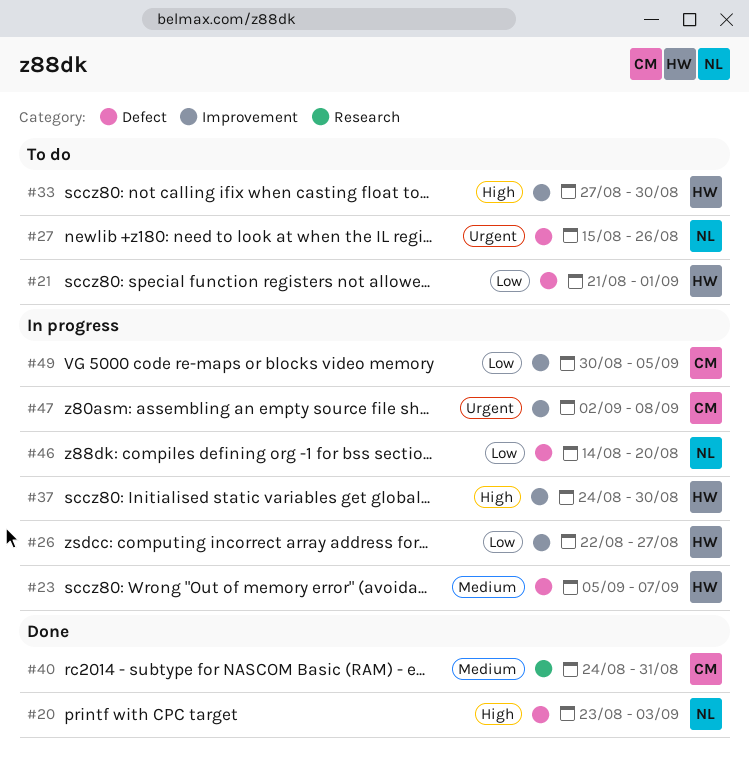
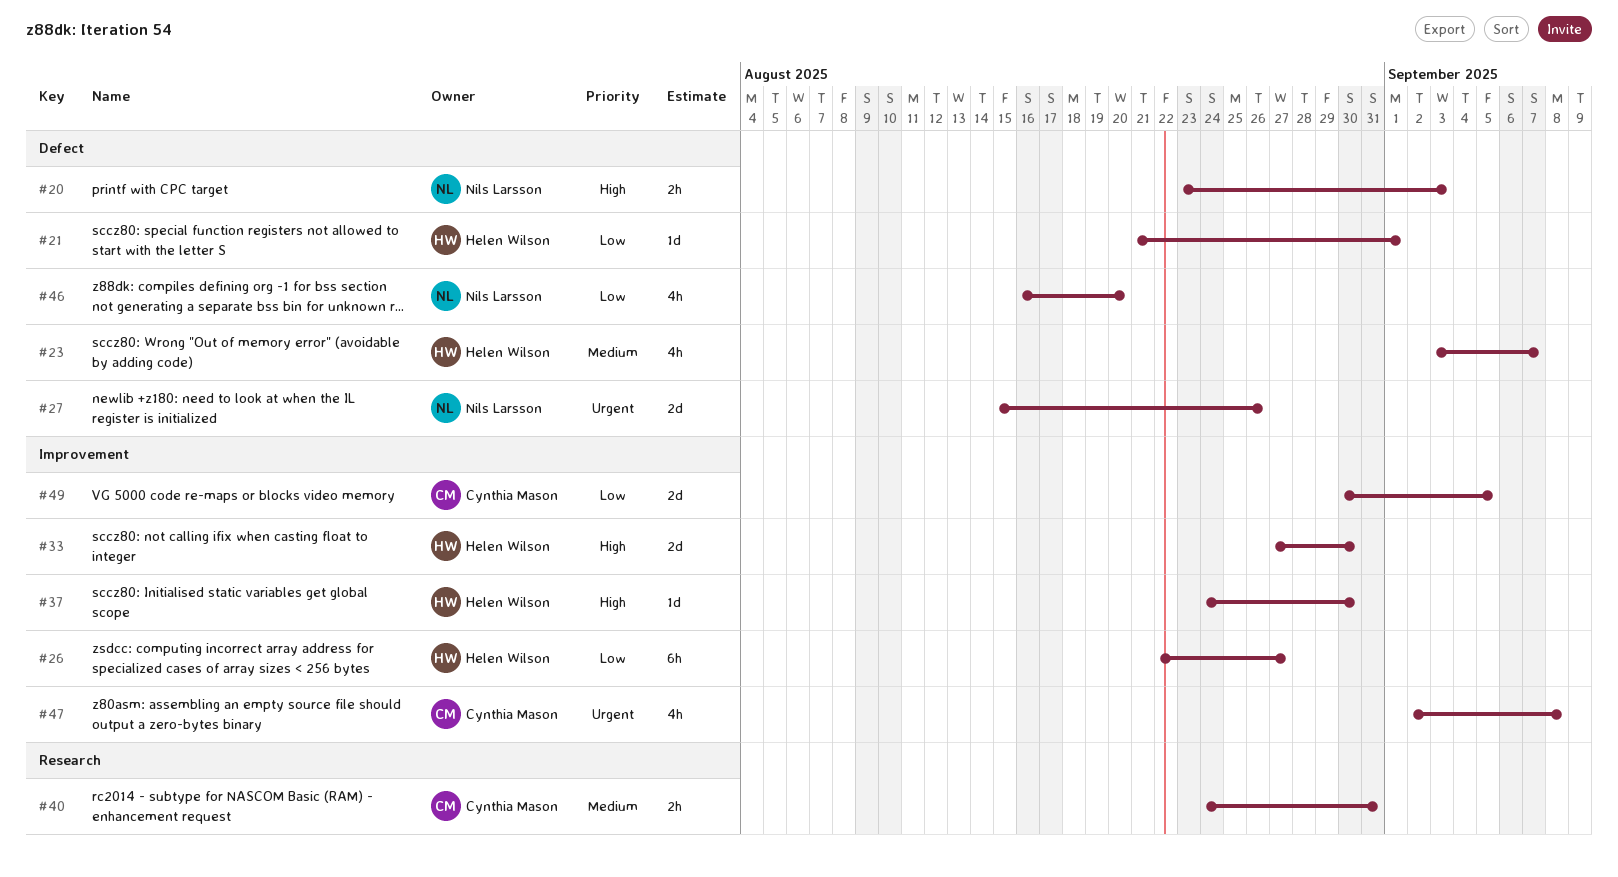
#23, start: Sep 5 -> Sep 3
#46, start: Aug 14 -> Aug 16

